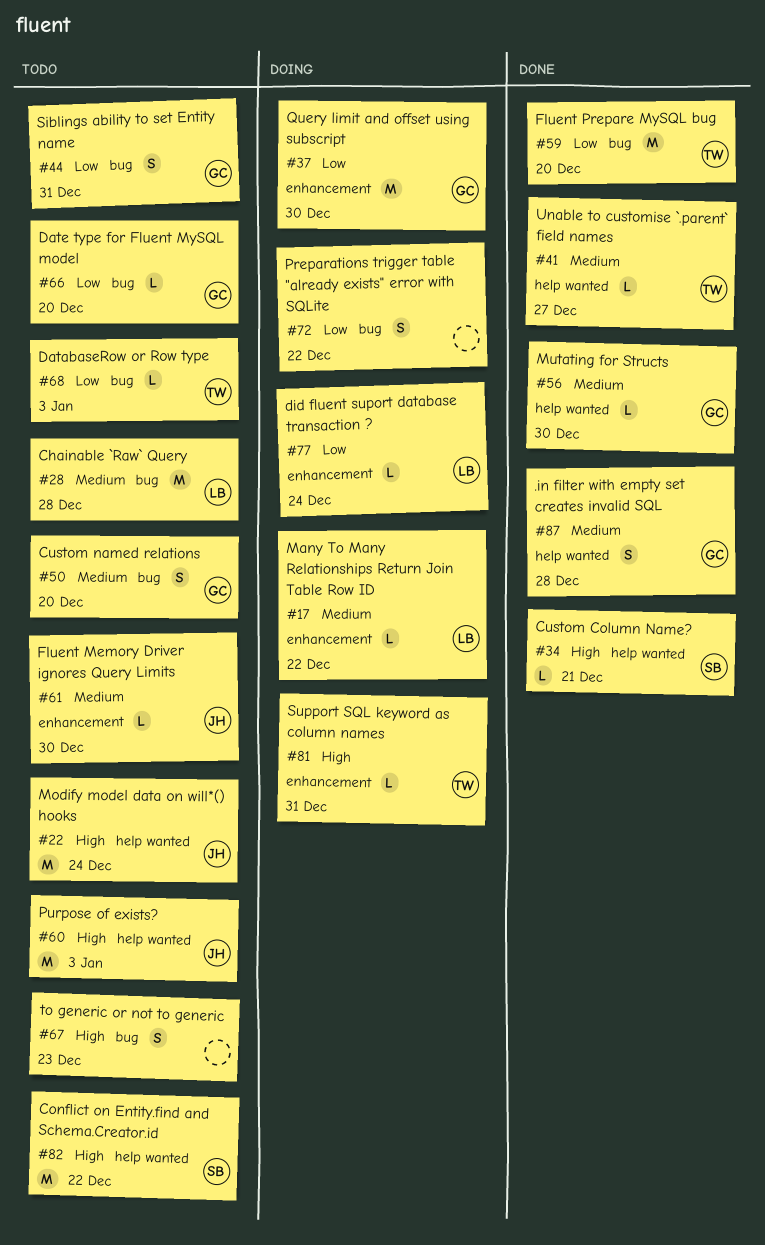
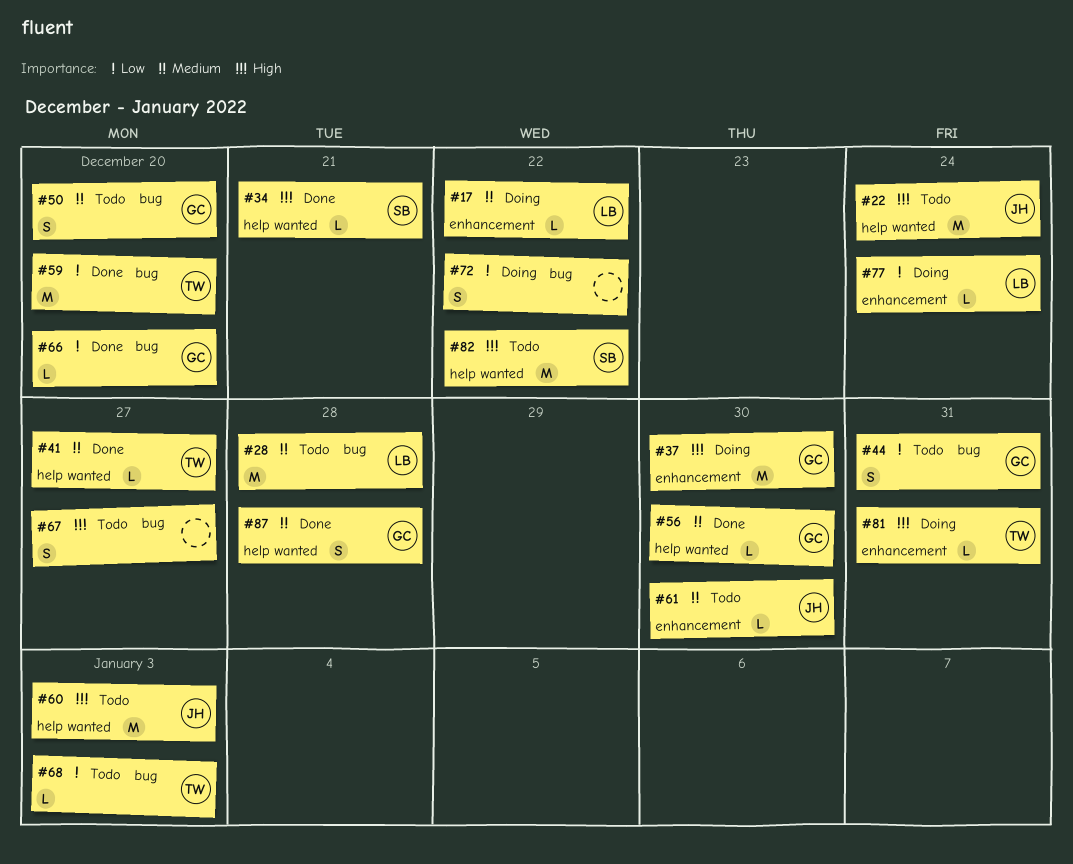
#37, priority: Low -> High
#66, status: Todo -> Done
#67, due: Dec 23 -> Dec 27

